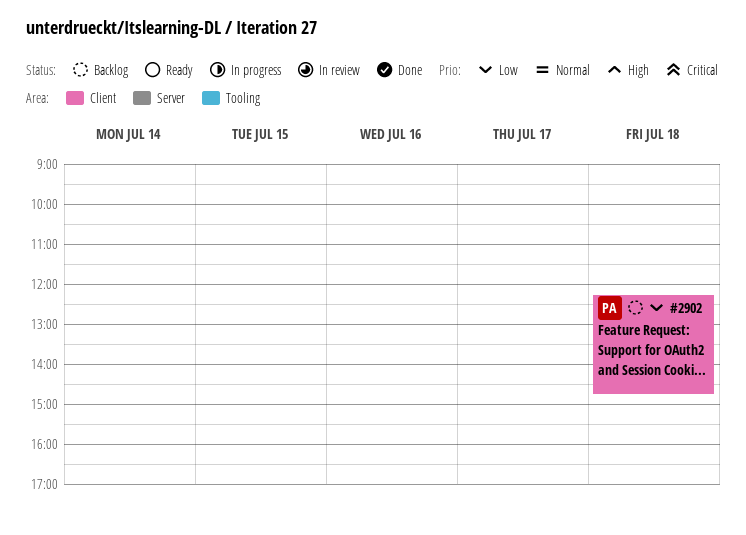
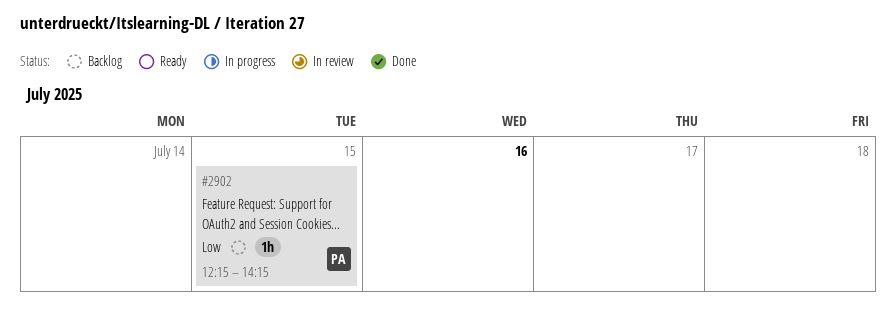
#2902, day: Jul 18 -> Jul 15
#2902, ends: 14:45 -> 14:15

